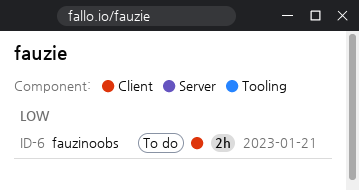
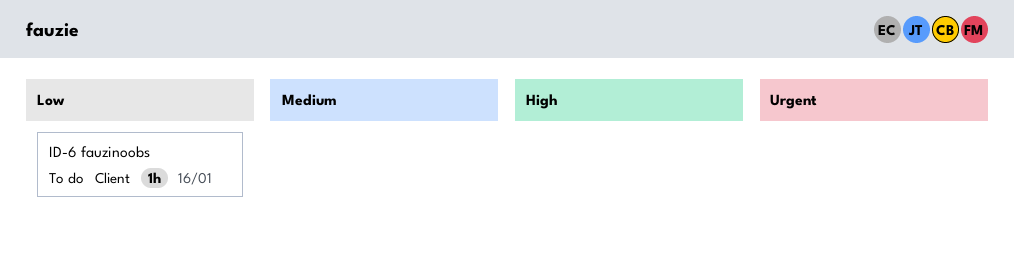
ID-6, estimate: 2h -> 1h
ID-6, due: Jan 21 -> Jan 16

